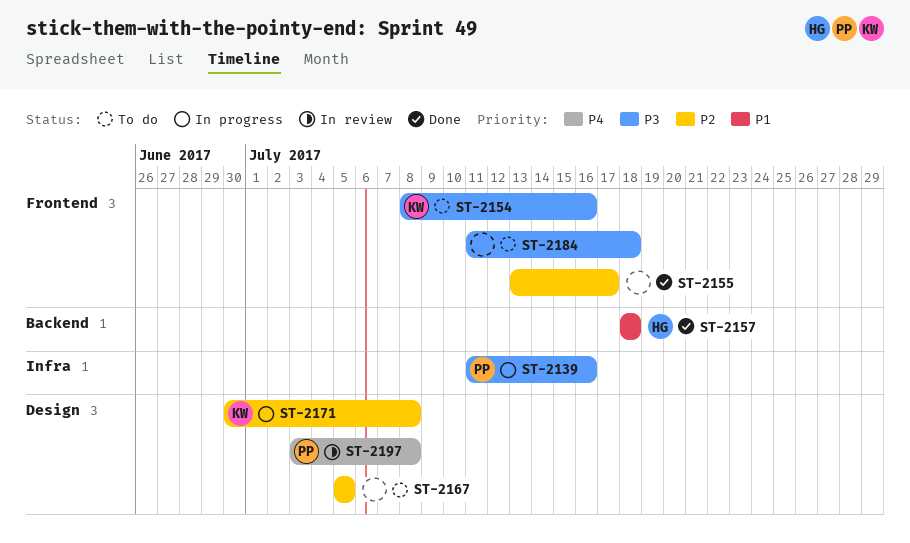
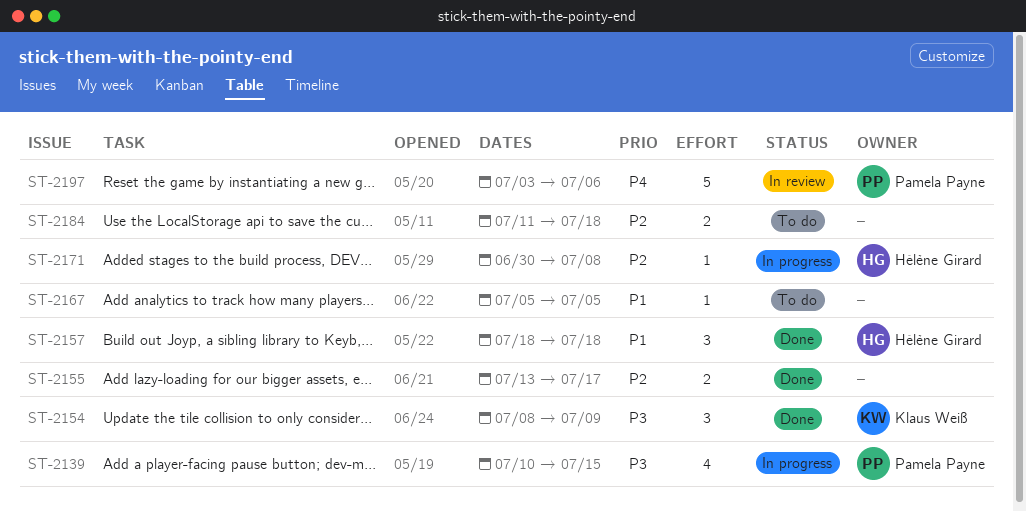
ST-2139, start: Jul 11 -> Jul 10
ST-2139, due: Jul 16 -> Jul 15
ST-2154, status: To do -> Done
ST-2154, due: Jul 16 -> Jul 9
ST-2167, priority: P2 -> P1
ST-2171, owner: Klaus Weiß -> Hélène Girard
ST-2184, priority: P3 -> P2
ST-2197, due: Jul 8 -> Jul 6

